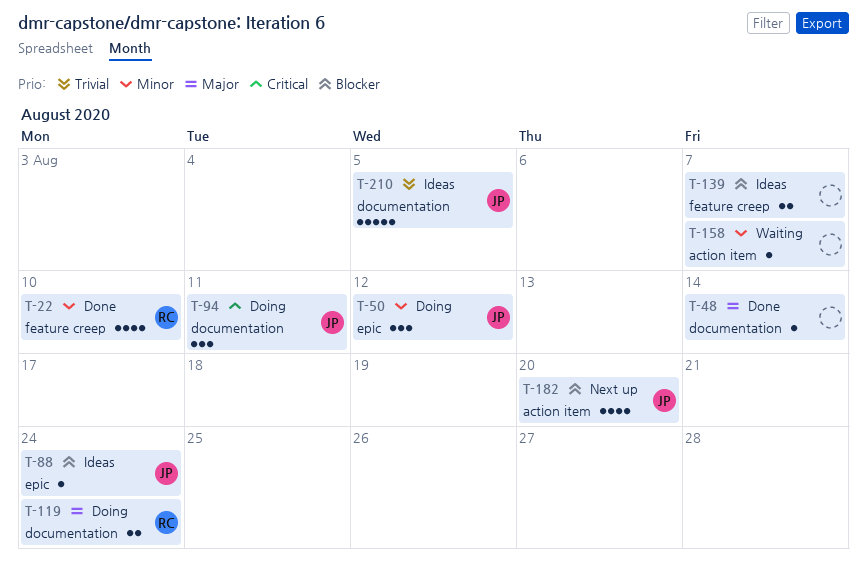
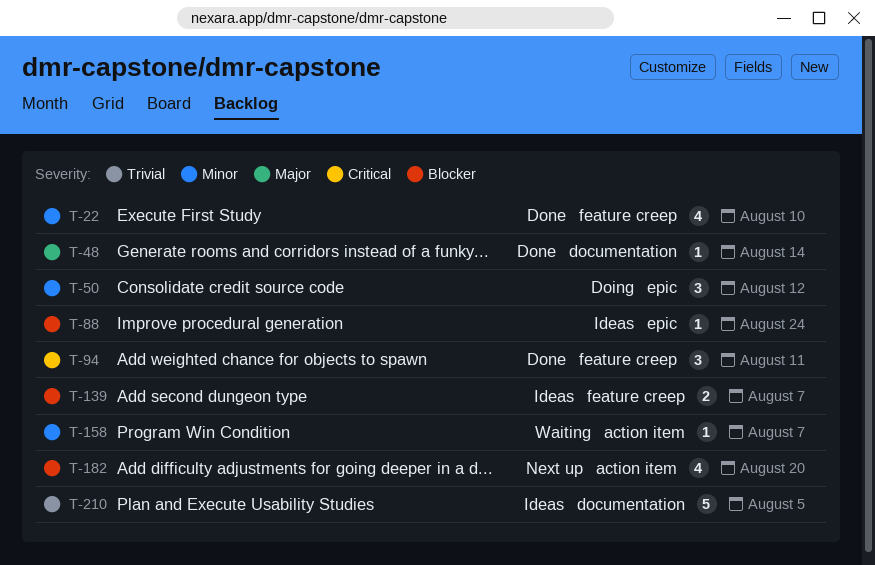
T-94, status: Doing -> Done
T-94, label: documentation -> feature creep
T-119: present -> none

